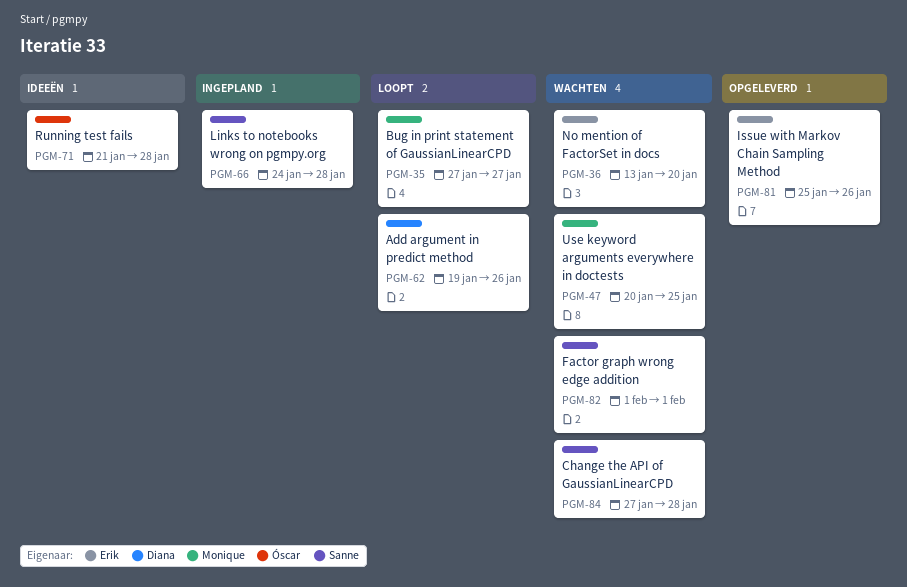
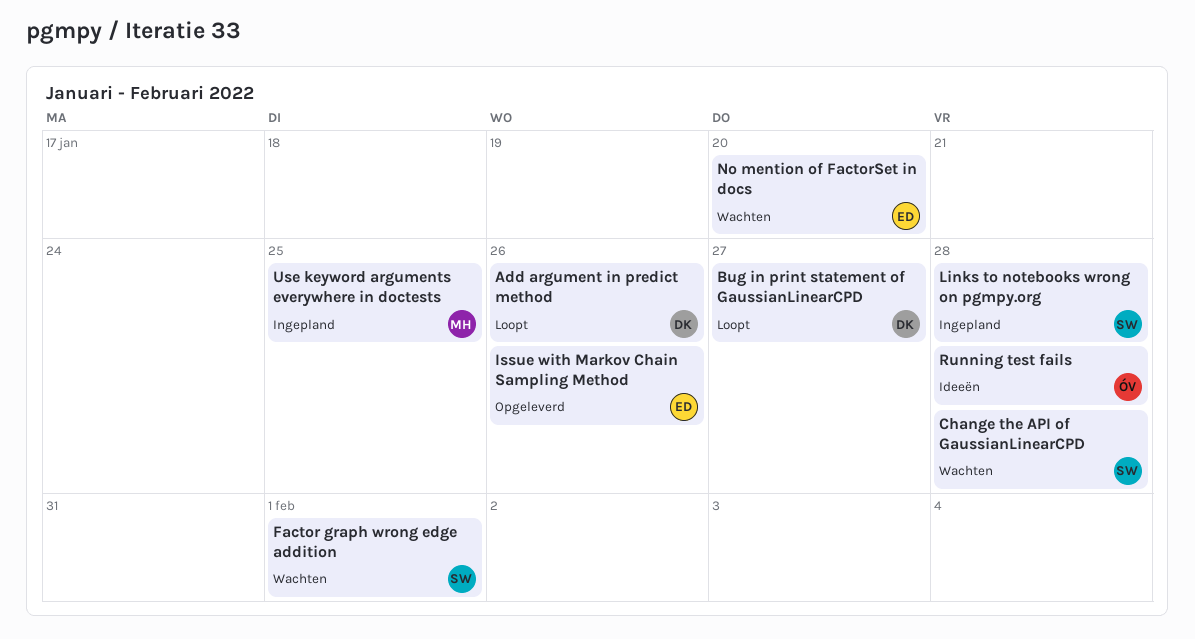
Bug in print statement of GaussianLinearCPD, owner: Monique -> Diana
Use keyword arguments everywhere in doctests, status: Wachten -> Ingepland

